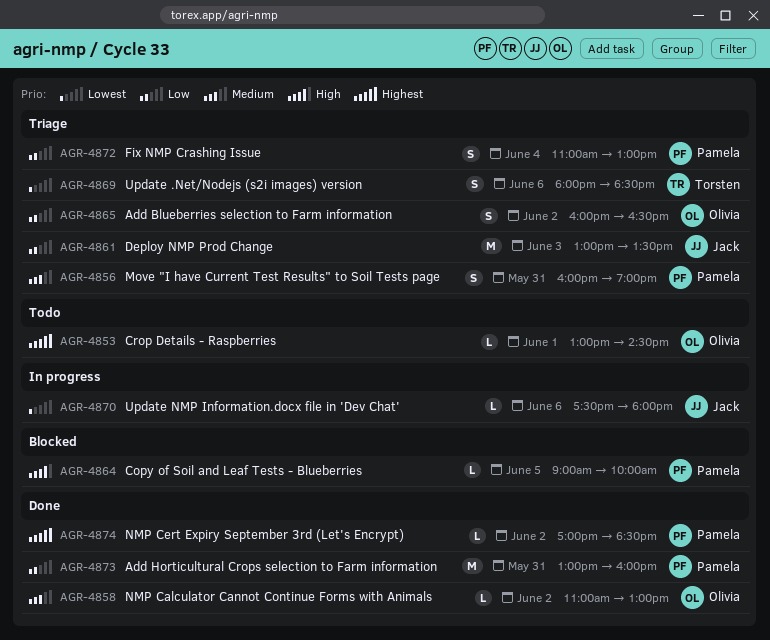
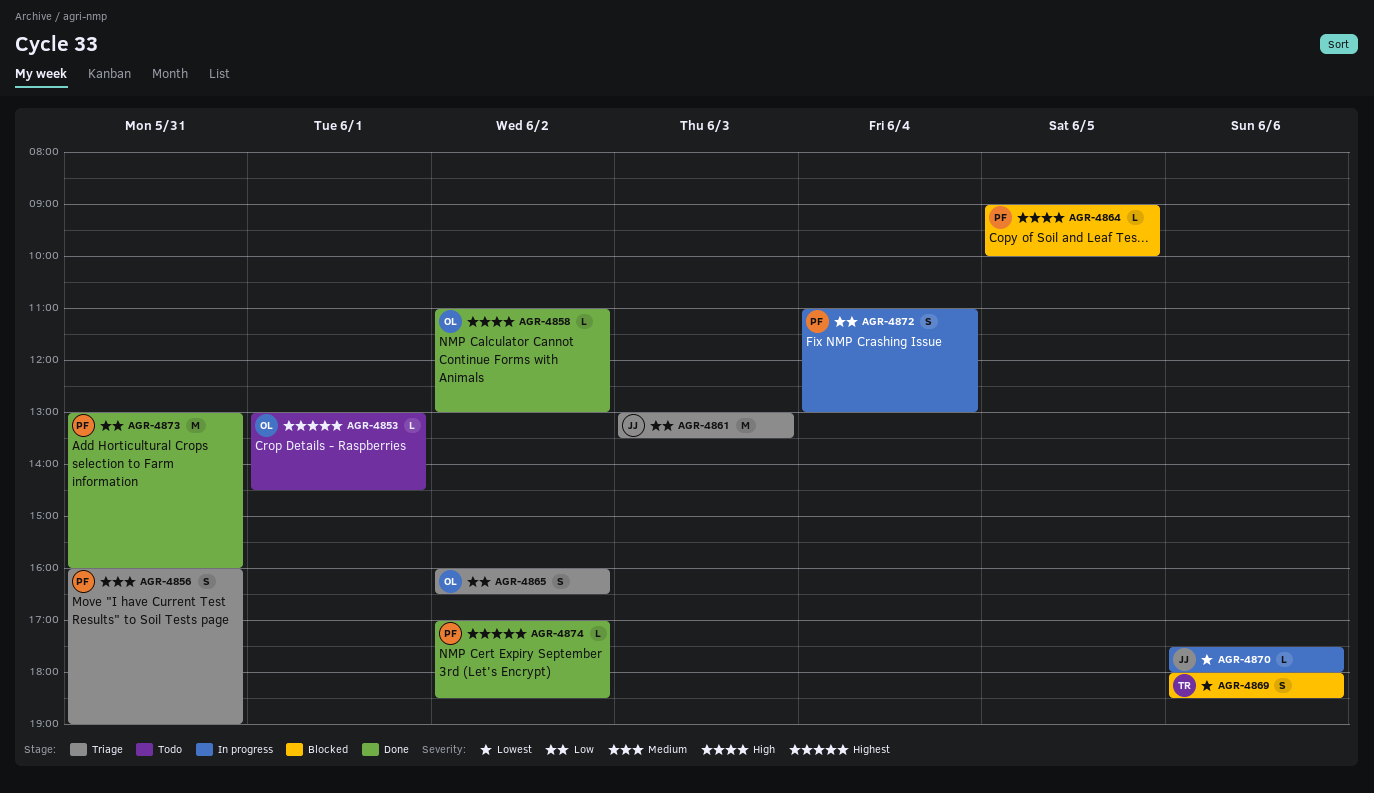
AGR-4858, priority: Medium -> High
AGR-4869, status: Triage -> Blocked
AGR-4872, status: Triage -> In progress

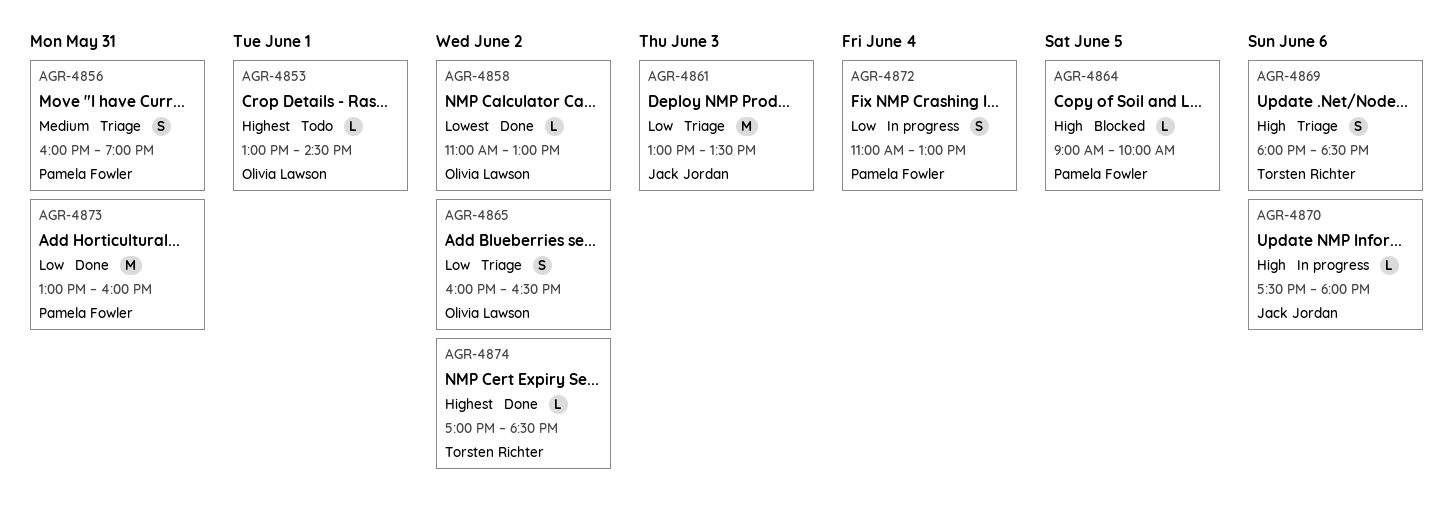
AGR-4858, priority: High -> Lowest
AGR-4869, status: Blocked -> Triage
AGR-4869, priority: Lowest -> High
AGR-4870, priority: Lowest -> High
AGR-4874, owner: Pamela Fowler -> Torsten Richter

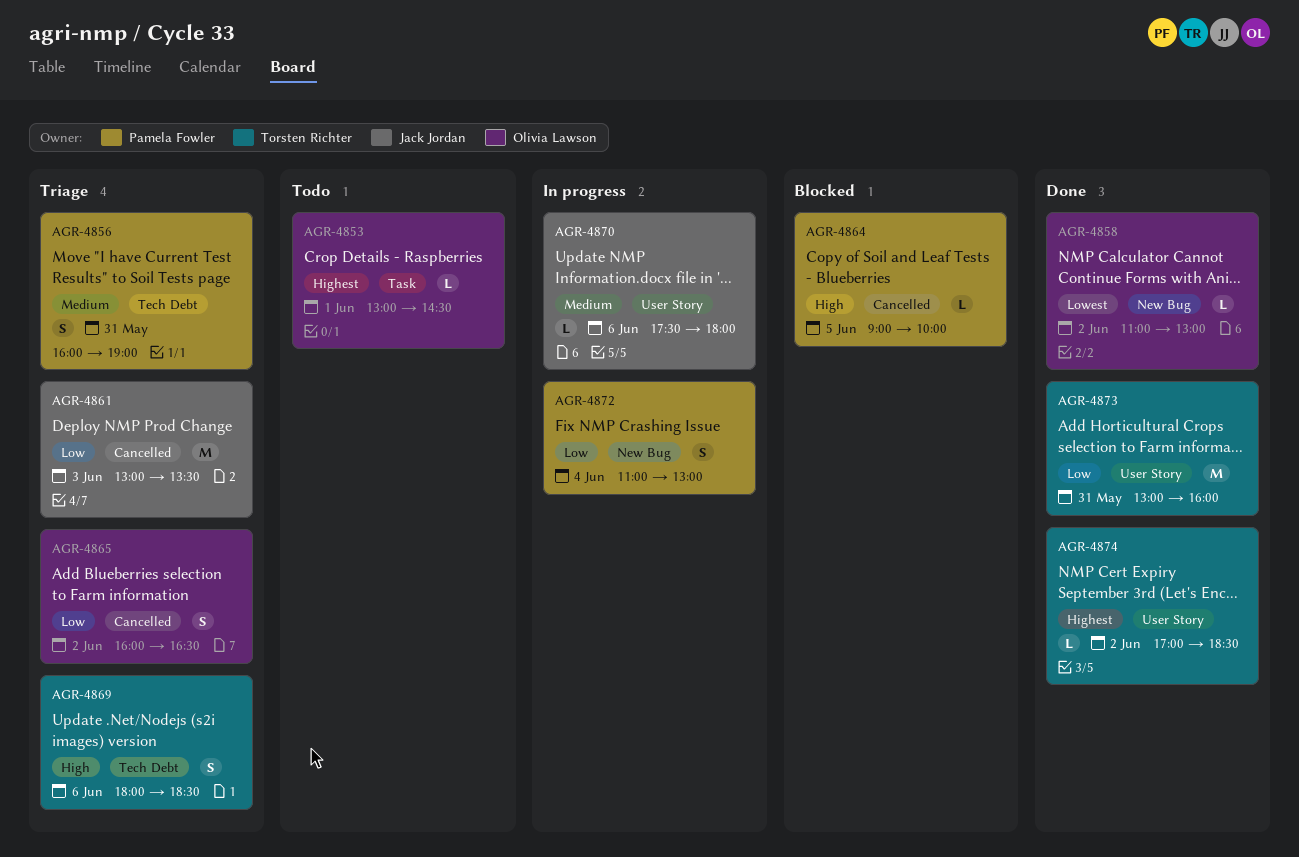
AGR-4870, priority: High -> Medium
AGR-4873, owner: Pamela Fowler -> Torsten Richter

